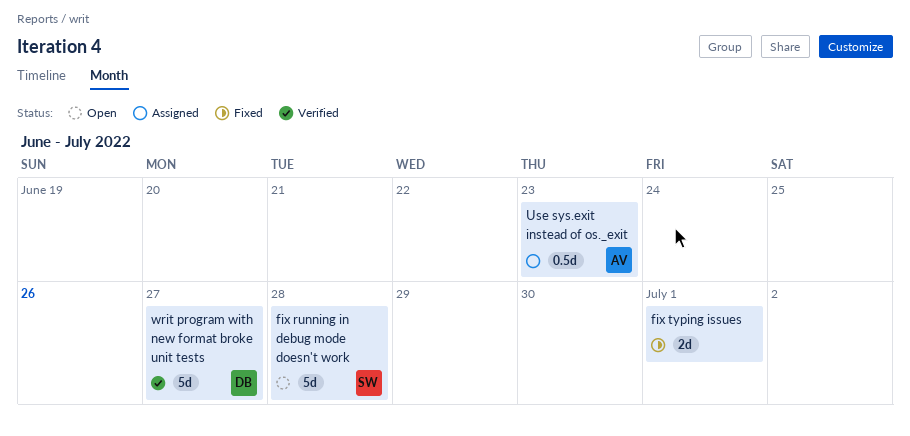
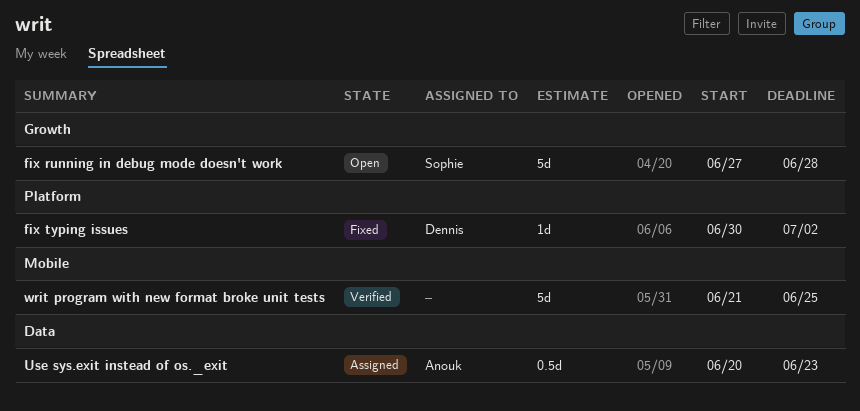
fix typing issues, owner: none -> Dennis
fix typing issues, estimate: 2d -> 1d
fix typing issues, due: Jul 1 -> Jul 2
writ program with new format broke unit tests, owner: Dennis -> none
writ program with new format broke unit tests, due: Jun 27 -> Jun 25

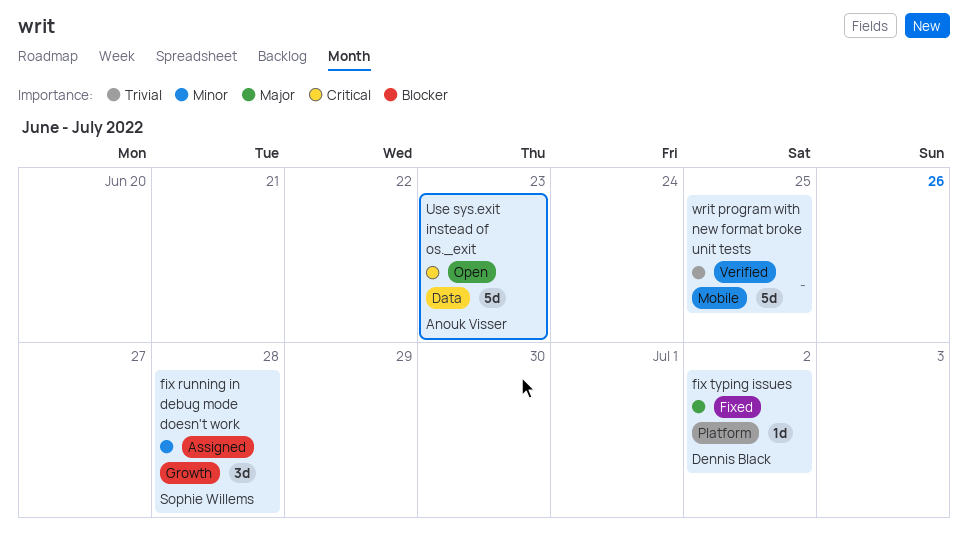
fix running in debug mode doesn't work, status: Open -> Assigned
fix running in debug mode doesn't work, estimate: 5d -> 3d
Use sys.exit instead of os._exit, status: Assigned -> Open
Use sys.exit instead of os._exit, estimate: 0.5d -> 5d

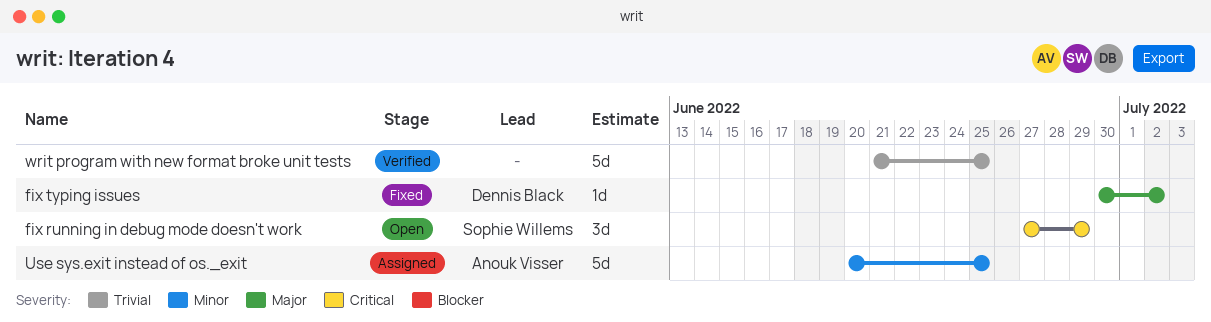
fix running in debug mode doesn't work, status: Assigned -> Open
fix running in debug mode doesn't work, priority: Minor -> Critical
fix running in debug mode doesn't work, due: Jun 28 -> Jun 29
Use sys.exit instead of os._exit, status: Open -> Assigned
Use sys.exit instead of os._exit, priority: Critical -> Minor
Use sys.exit instead of os._exit, due: Jun 23 -> Jun 25

